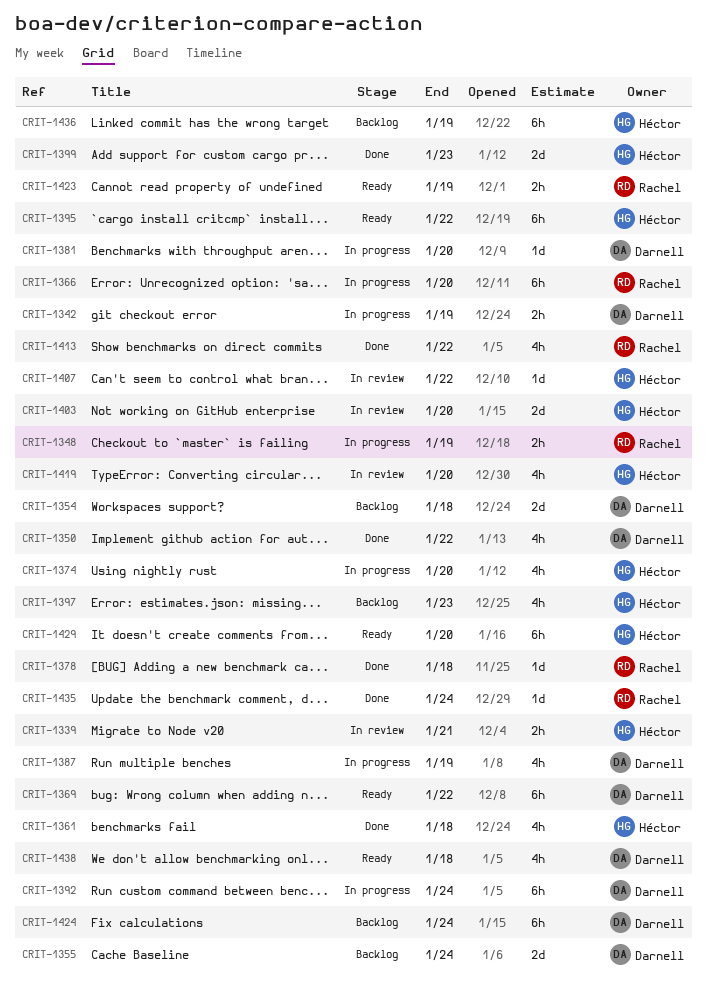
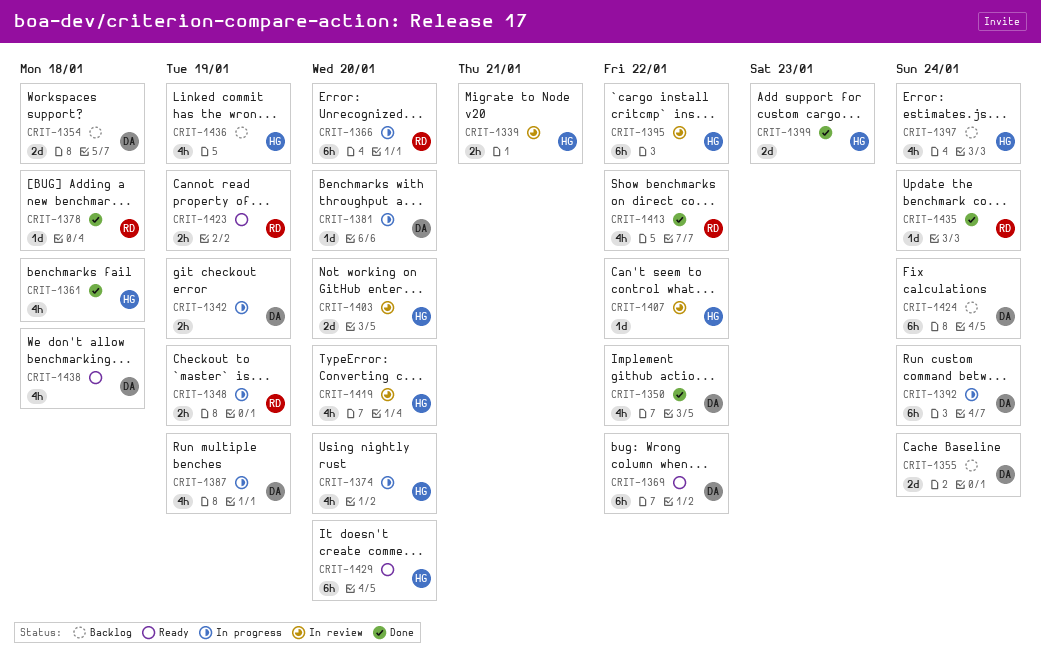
CRIT-1395, status: Ready -> In review
CRIT-1397, due: Jan 23 -> Jan 24
CRIT-1436, estimate: 6h -> 4h

